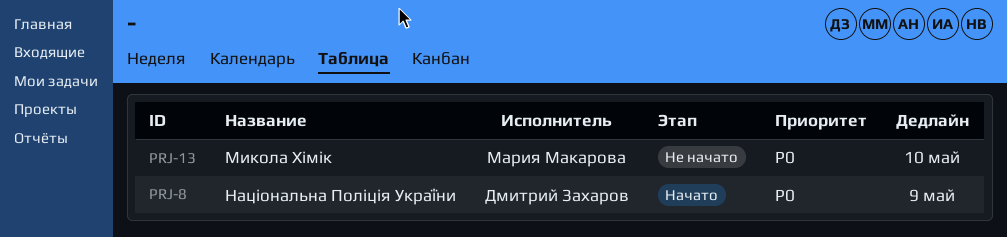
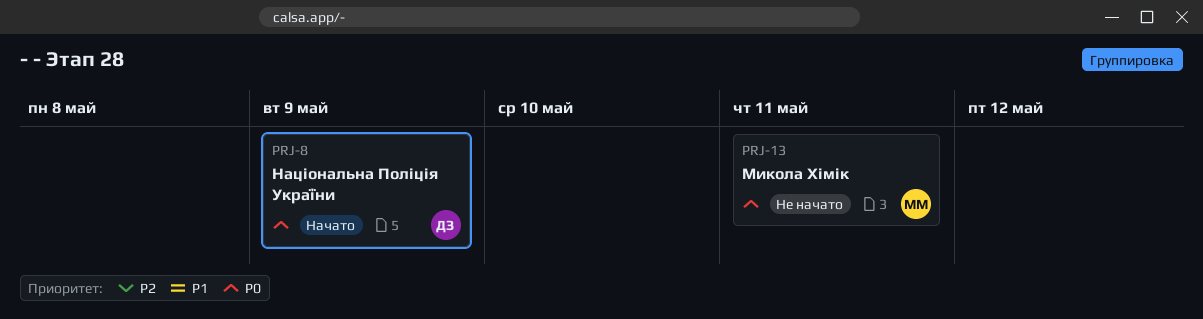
PRJ-13, due: May 10 -> May 11

